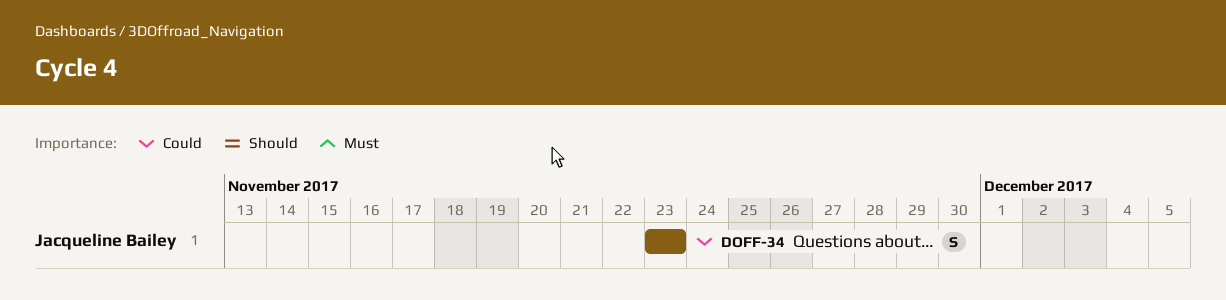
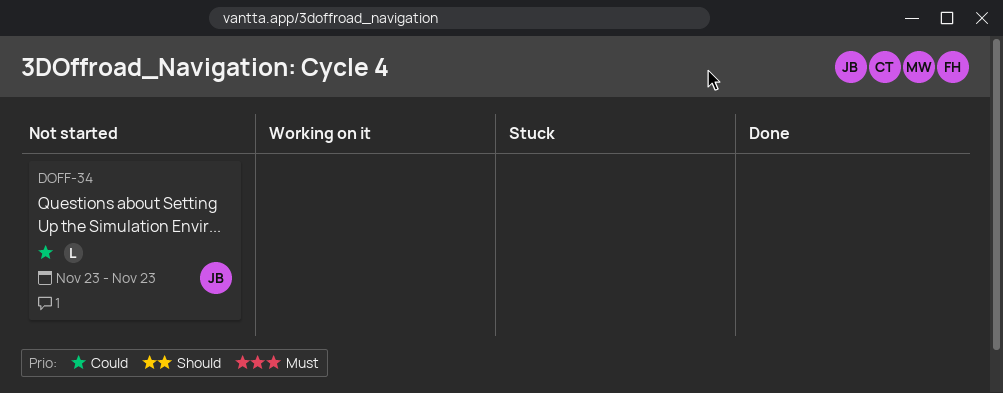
DOFF-34, estimate: S -> L

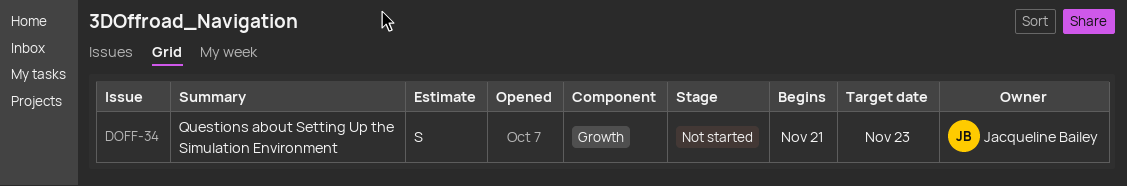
DOFF-34, estimate: L -> S
DOFF-34, start: Nov 23 -> Nov 21

